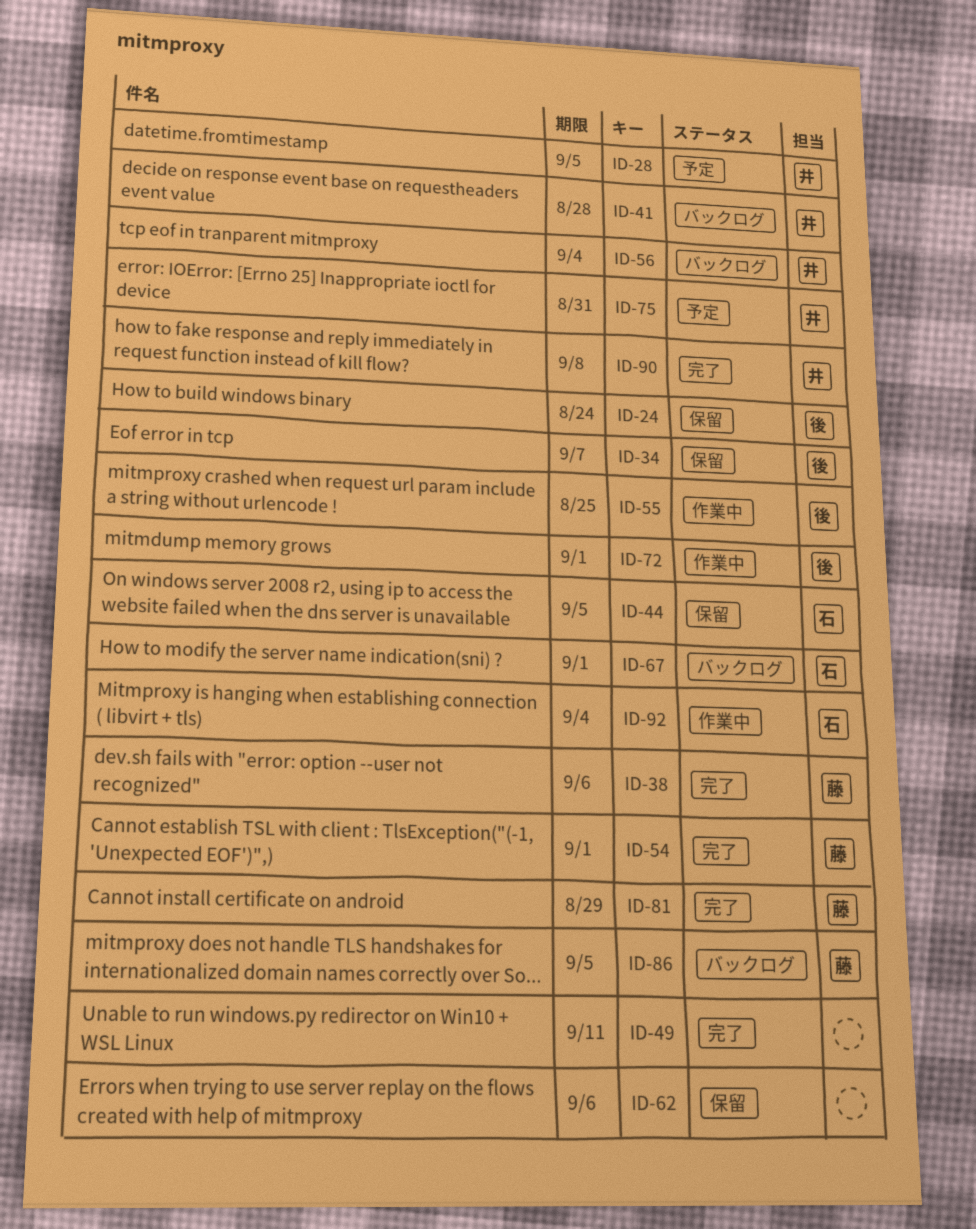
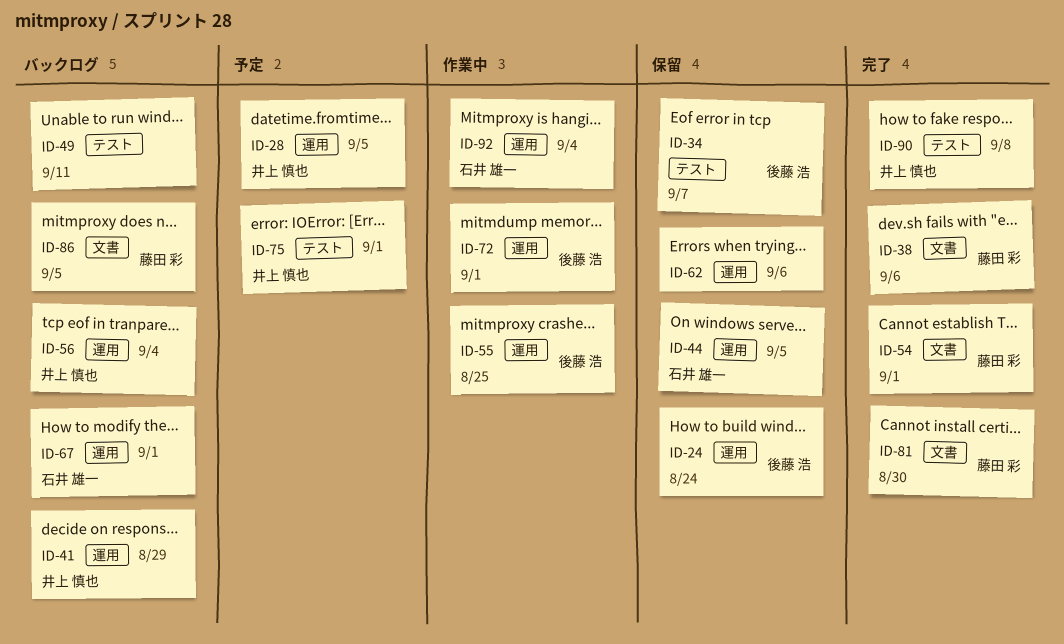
ID-41, due: Aug 28 -> Aug 29
ID-49, status: 完了 -> バックログ
ID-75, due: Aug 31 -> Sep 1
ID-81, due: Aug 29 -> Aug 30

